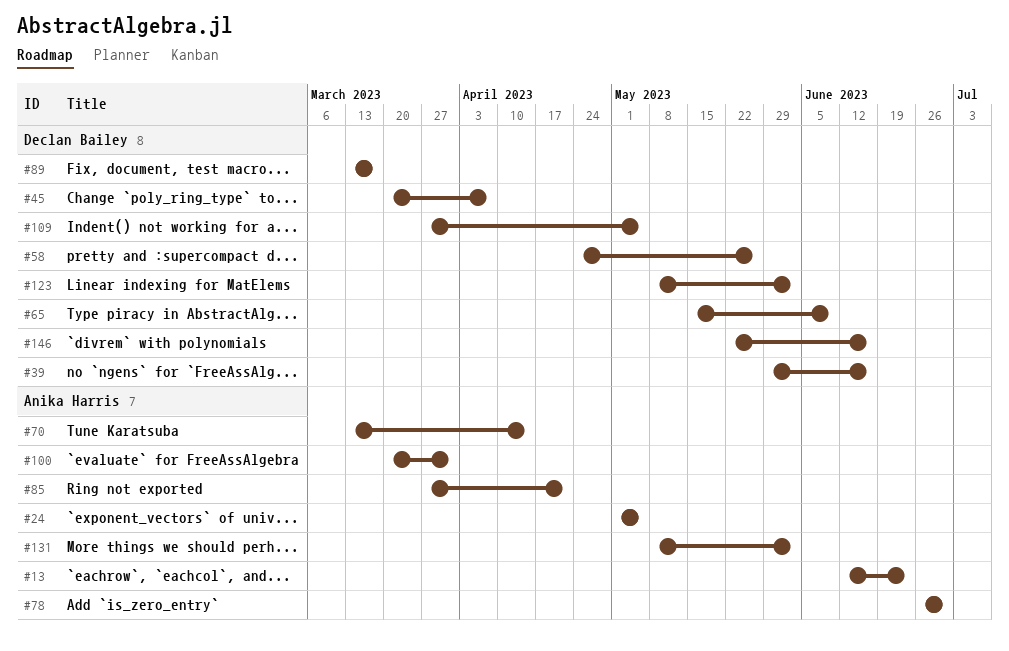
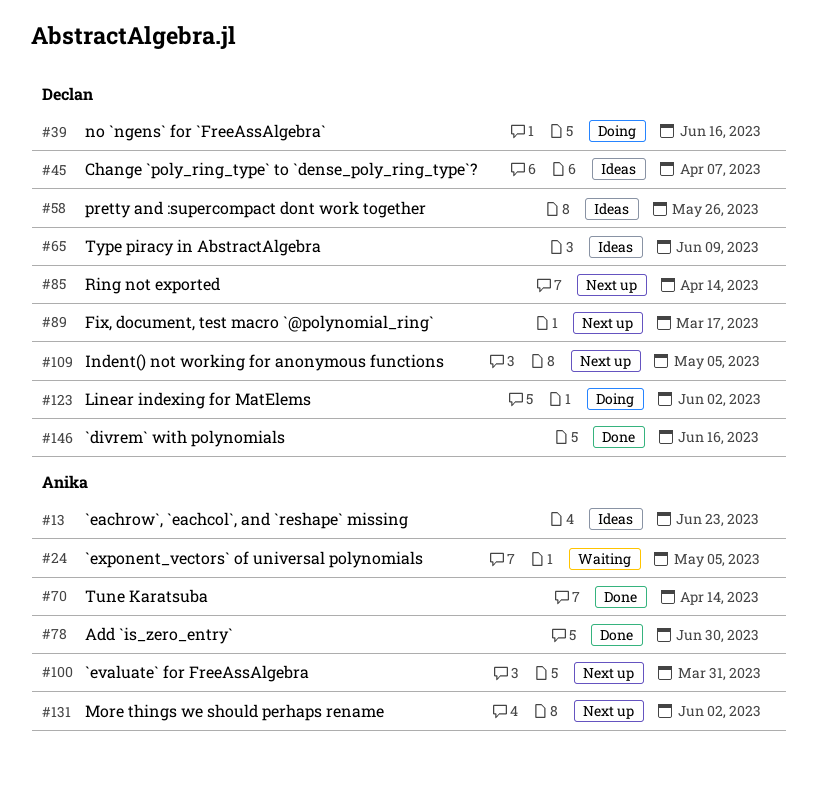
#85, owner: Anika Harris -> Declan Bailey
#85, due: Apr 21 -> Apr 14

